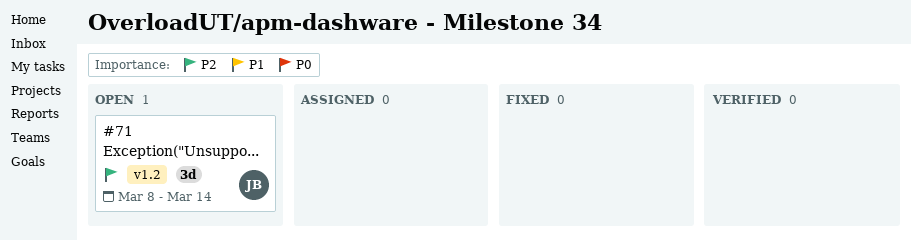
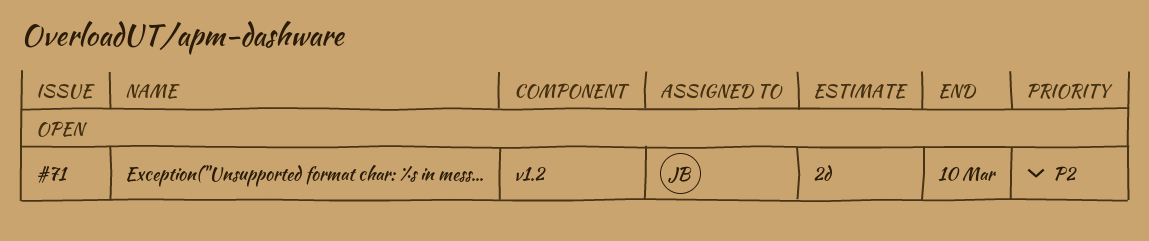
#71, estimate: 3d -> 2d
#71, due: Mar 14 -> Mar 10

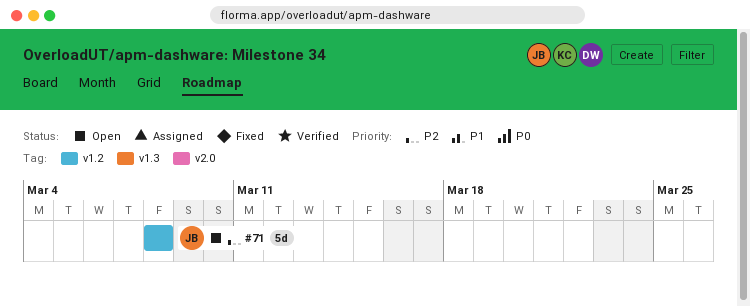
#71, estimate: 2d -> 5d
#71, due: Mar 10 -> Mar 8

